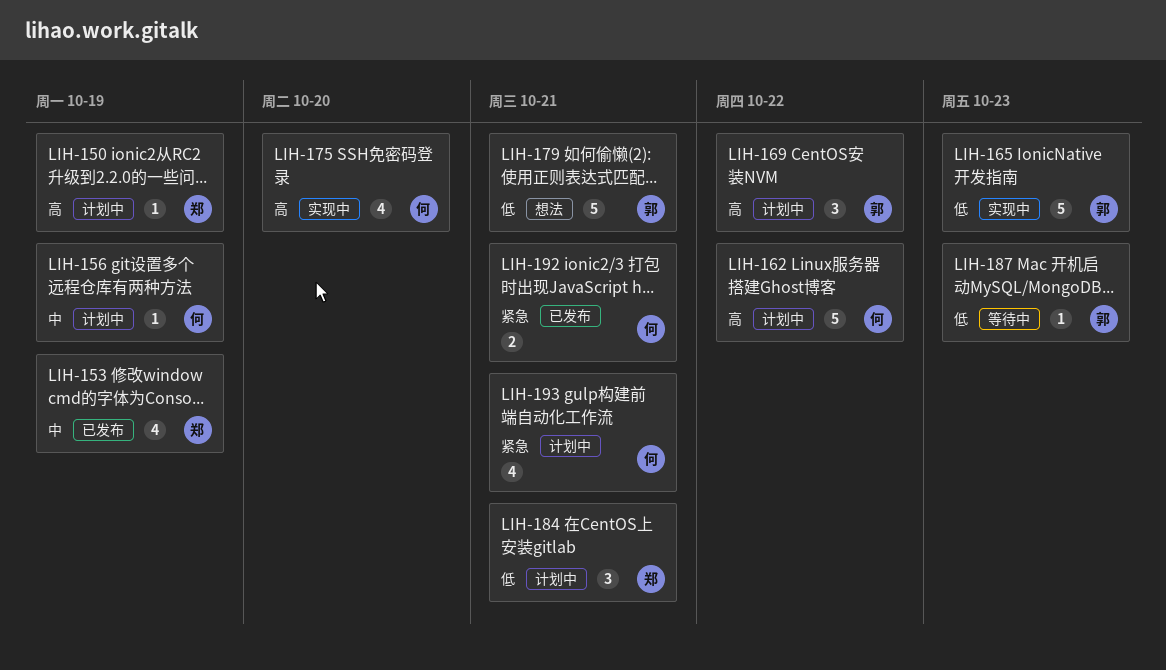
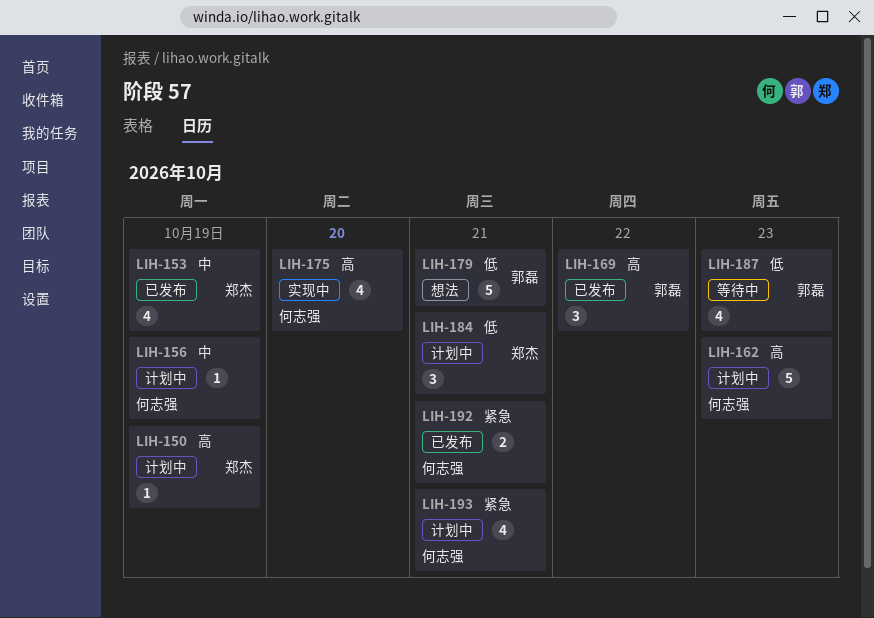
LIH-162, due: Oct 22 -> Oct 23
LIH-165: present -> none
LIH-169, status: 计划中 -> 已发布
LIH-187, estimate: 1 -> 4

